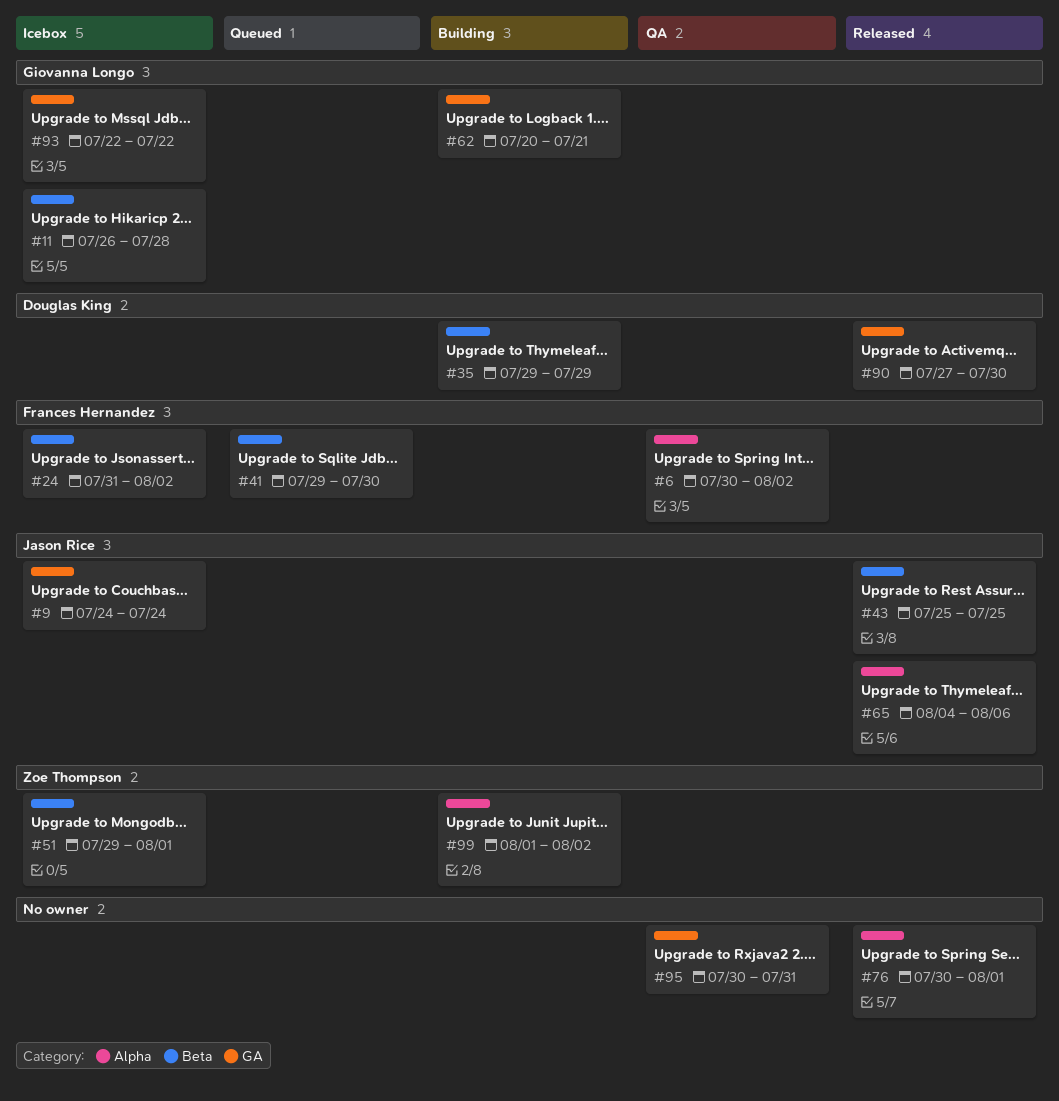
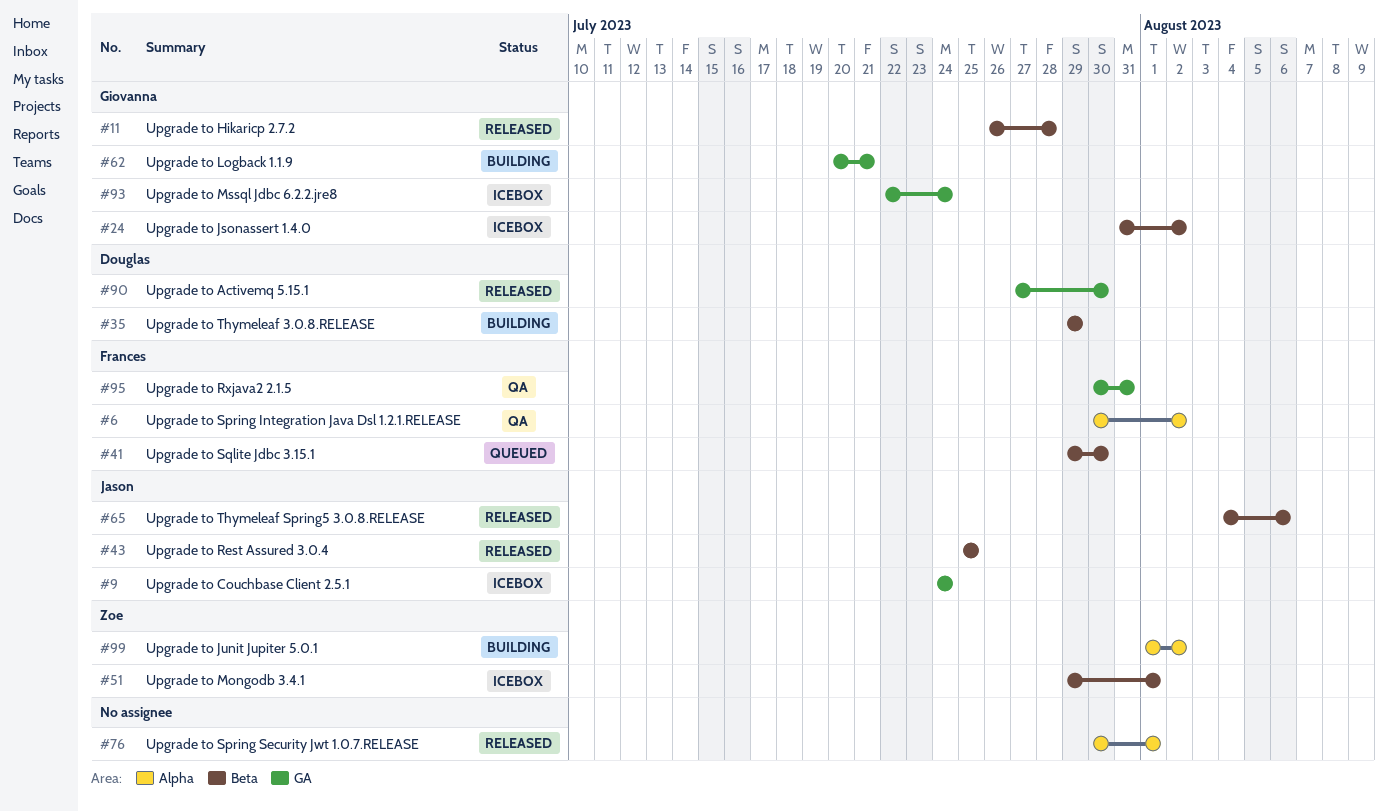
#11, status: Icebox -> Released
#24, owner: Frances Hernandez -> Giovanna Longo
#65, label: Alpha -> Beta
#93, due: Jul 22 -> Jul 24
#95, owner: none -> Frances Hernandez

